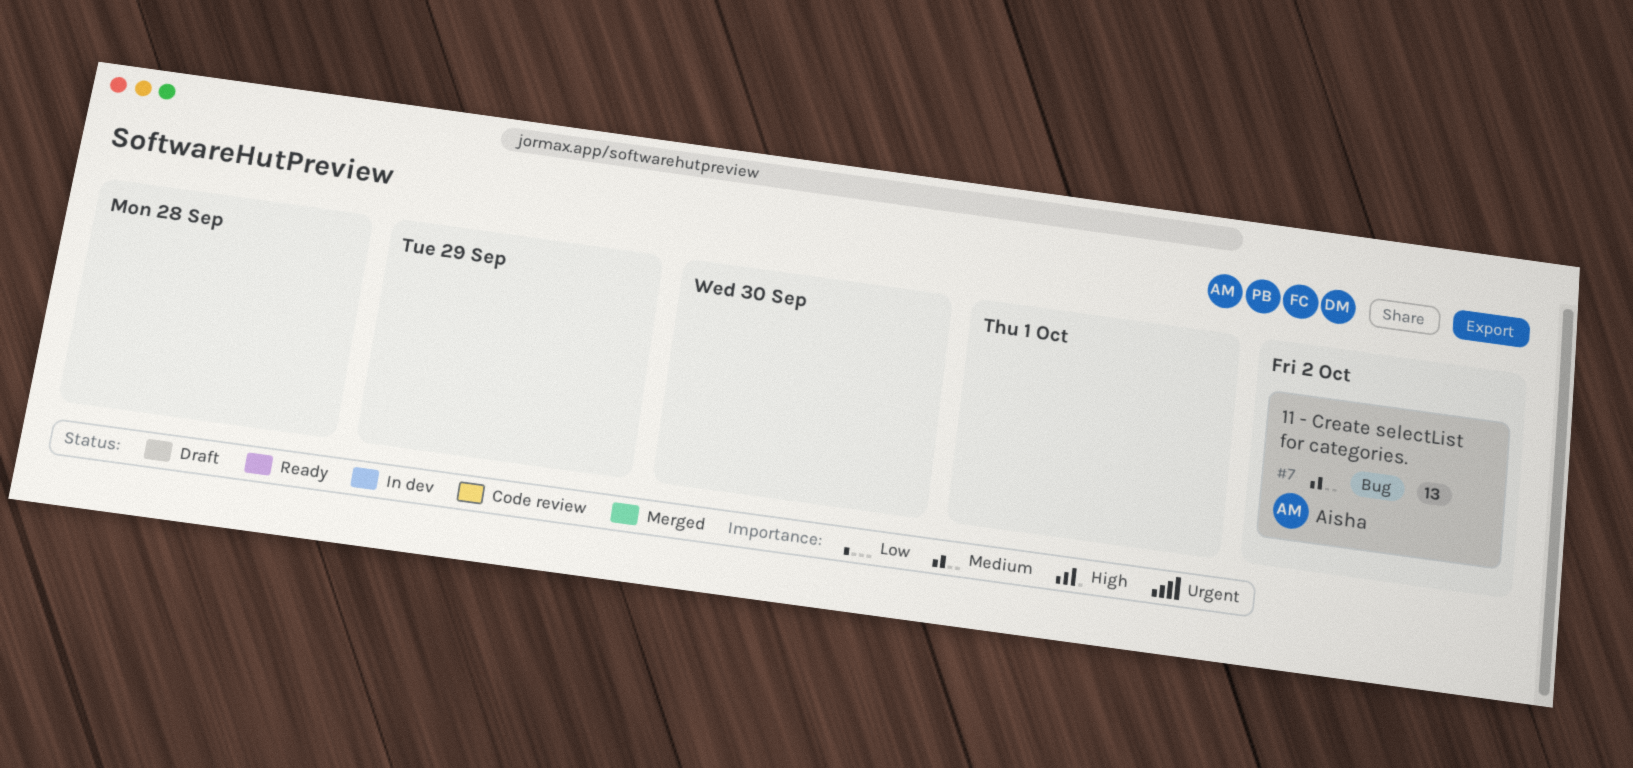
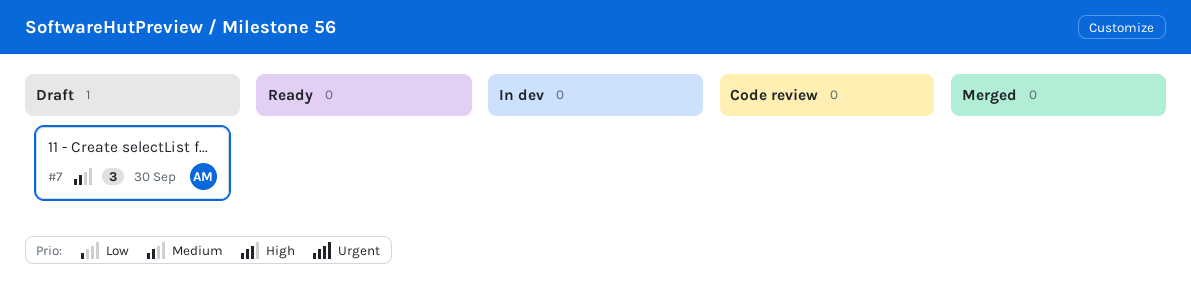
#7, estimate: 13 -> 3
#7, due: Oct 2 -> Sep 30

